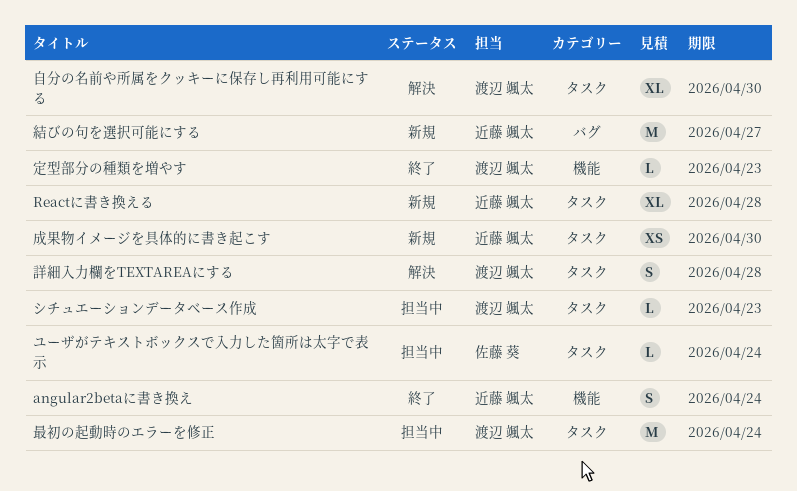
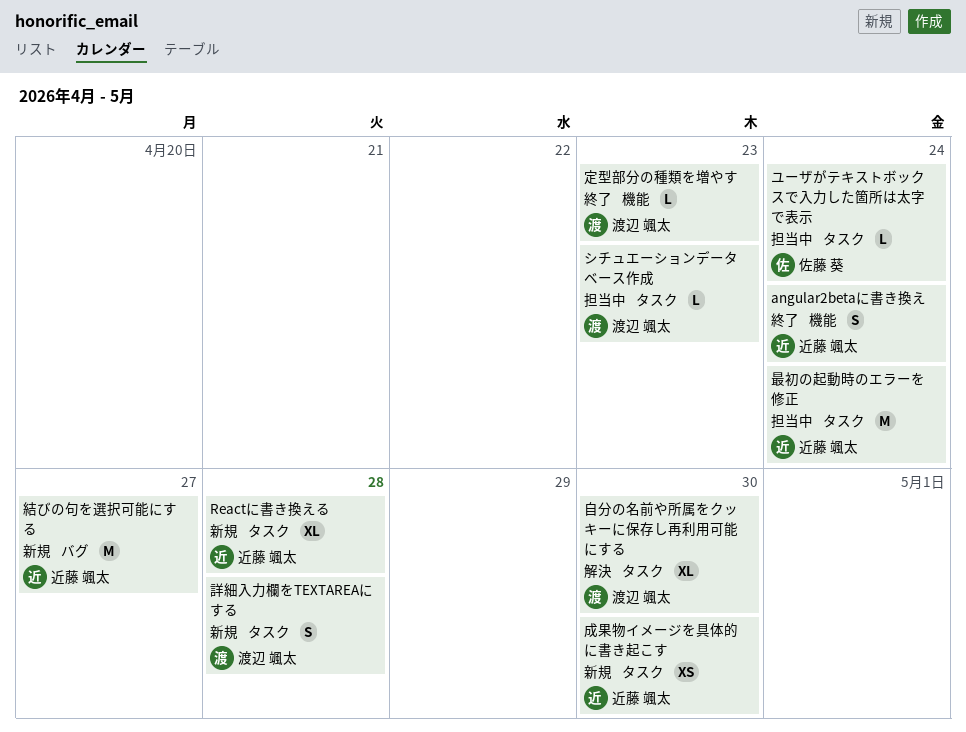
最初の起動時のエラーを修正, owner: 渡辺 颯太 -> 近藤 颯太
詳細入力欄をTEXTAREAにする, status: 解決 -> 新規

